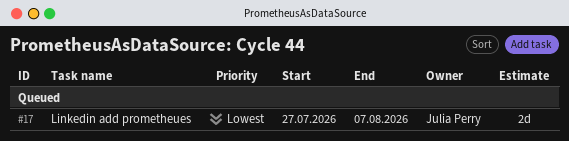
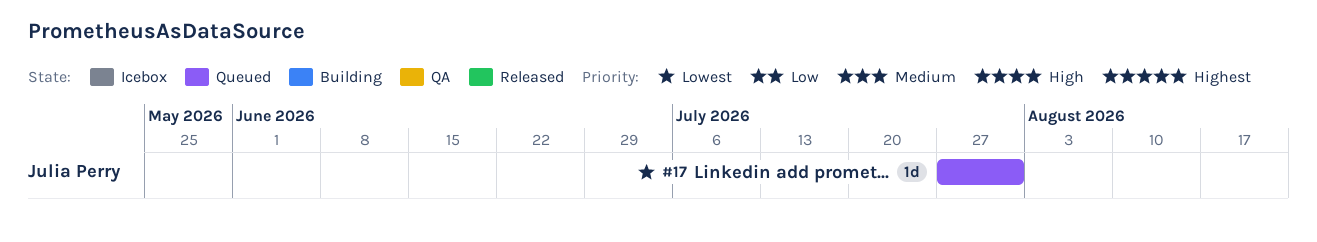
#17, estimate: 2d -> 1d
#17, due: Aug 7 -> Jul 31

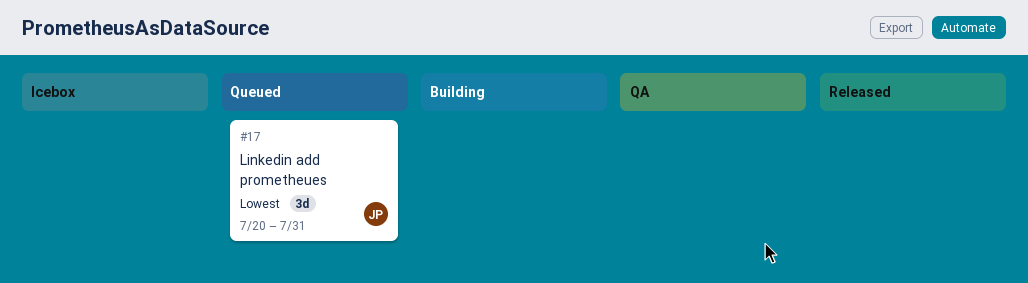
#17, estimate: 1d -> 3d
#17, start: Jul 27 -> Jul 20

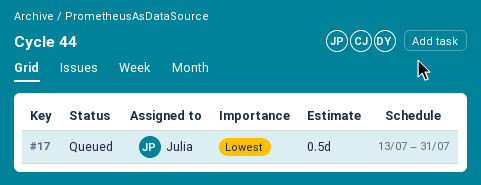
#17, estimate: 3d -> 0.5d
#17, start: Jul 20 -> Jul 13

